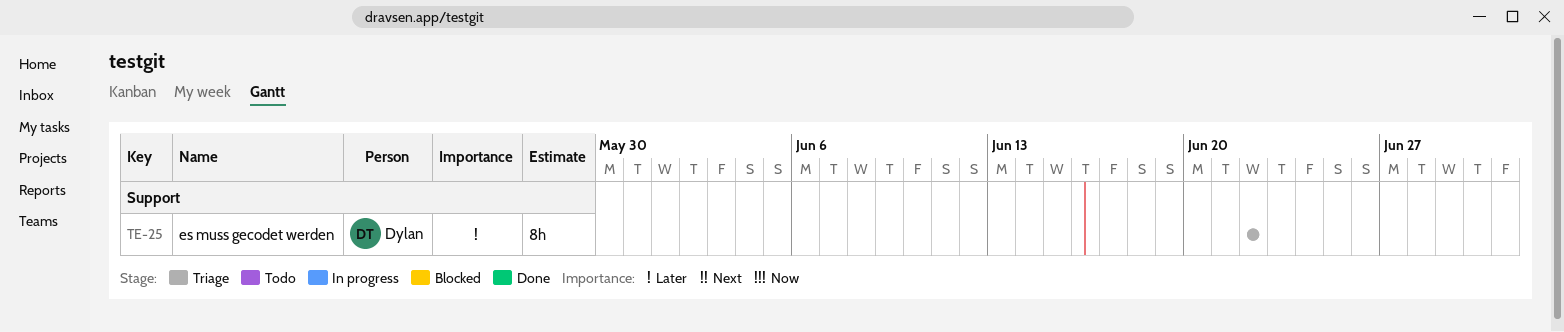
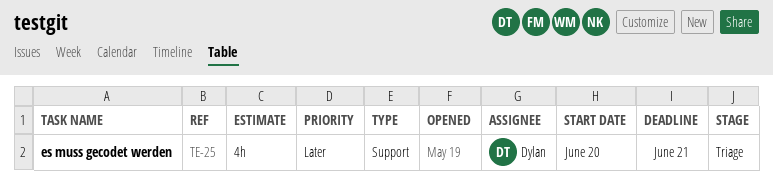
TE-25, estimate: 8h -> 4h
TE-25, start: Jun 22 -> Jun 20
TE-25, due: Jun 22 -> Jun 21

